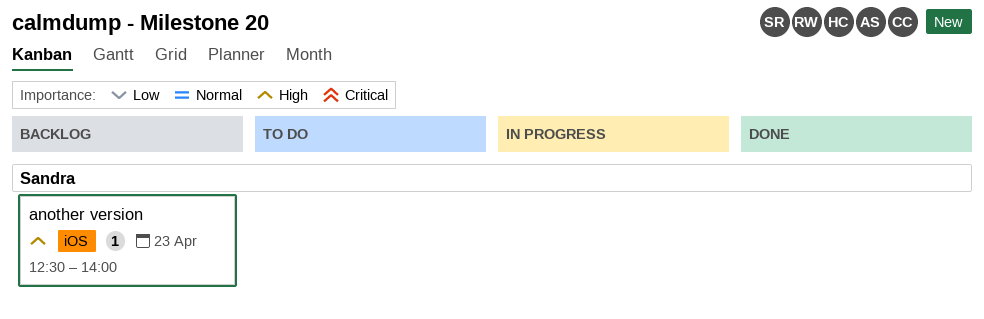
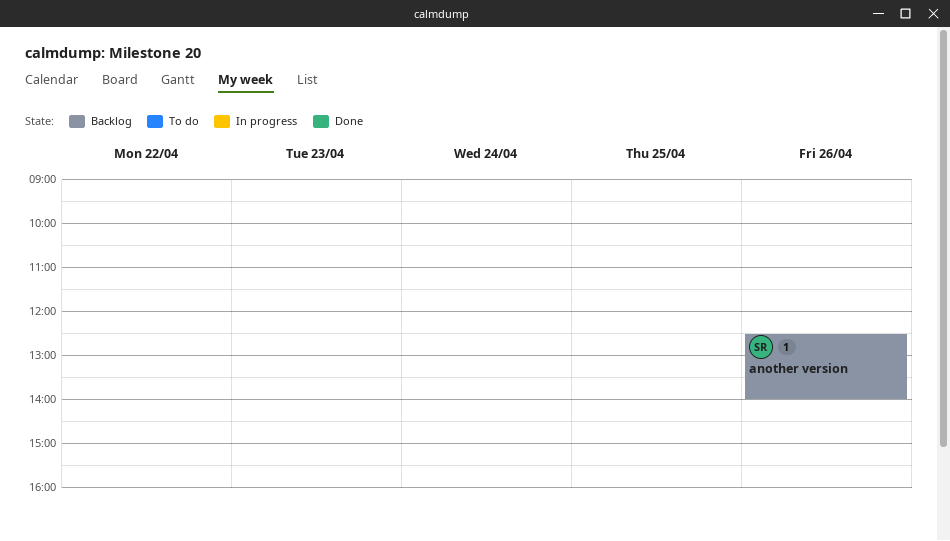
another version, day: Apr 23 -> Apr 26

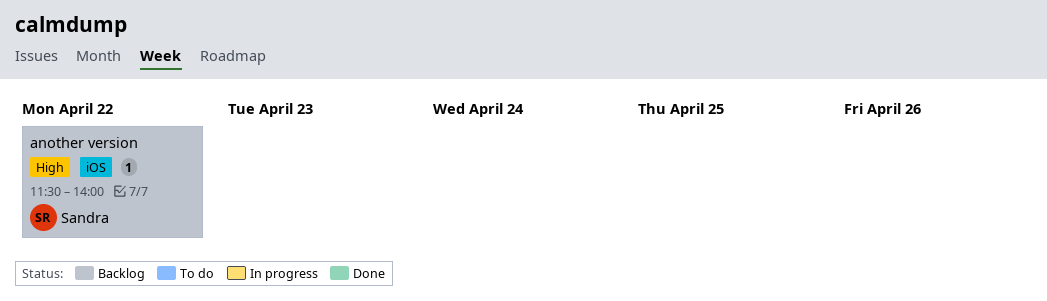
another version, day: Apr 26 -> Apr 22
another version, begins: 12:30 -> 11:30

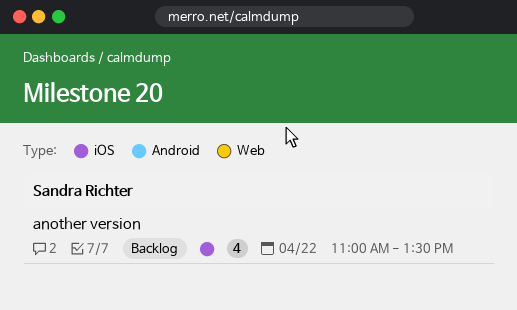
another version, estimate: 1 -> 4
another version, begins: 11:30 -> 11:00
another version, ends: 14:00 -> 13:30

